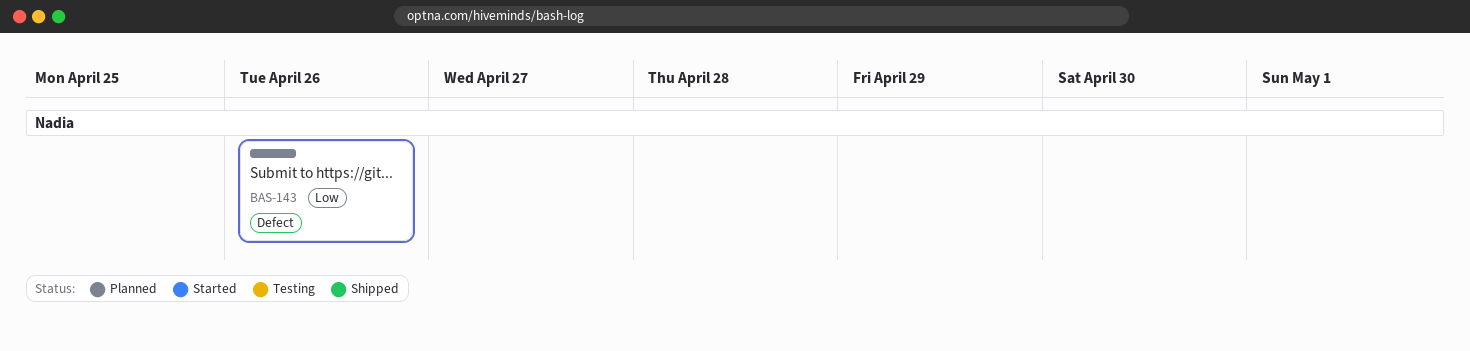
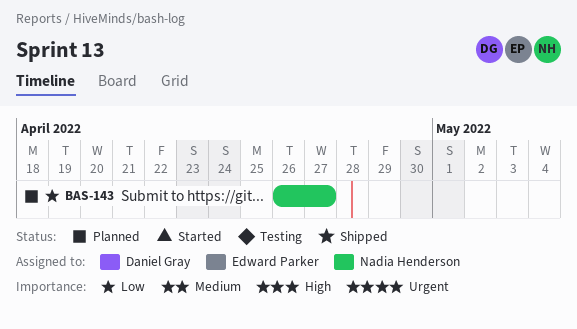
BAS-143, due: Apr 26 -> Apr 27

